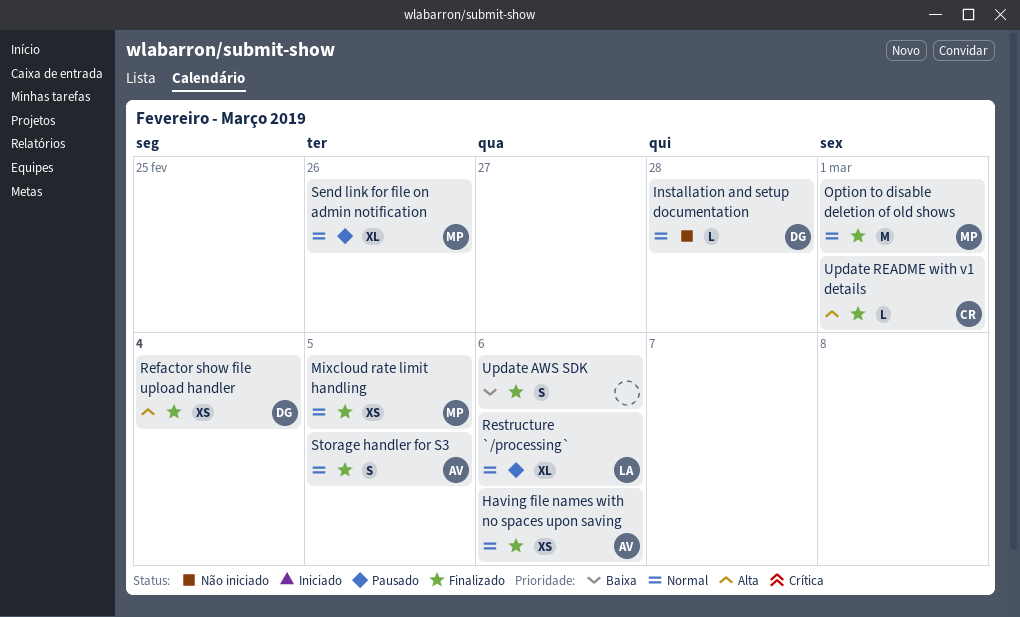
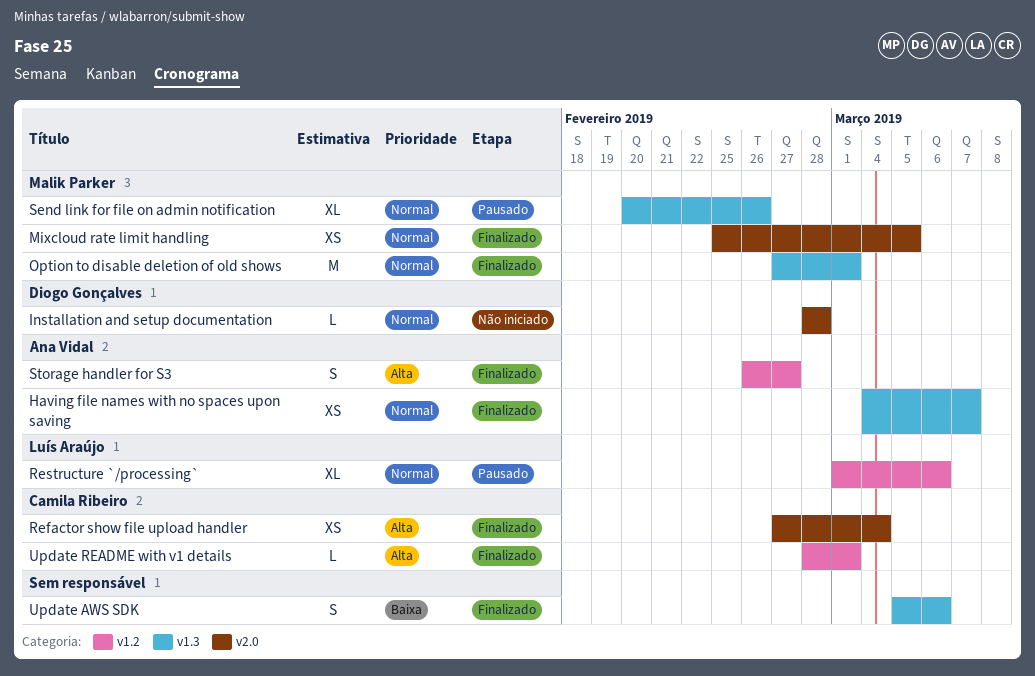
Having file names with no spaces upon saving, due: Mar 6 -> Mar 7
Refactor show file upload handler, owner: Diogo Gonçalves -> Camila Ribeiro
Storage handler for S3, priority: Normal -> Alta
Storage handler for S3, due: Mar 5 -> Feb 27

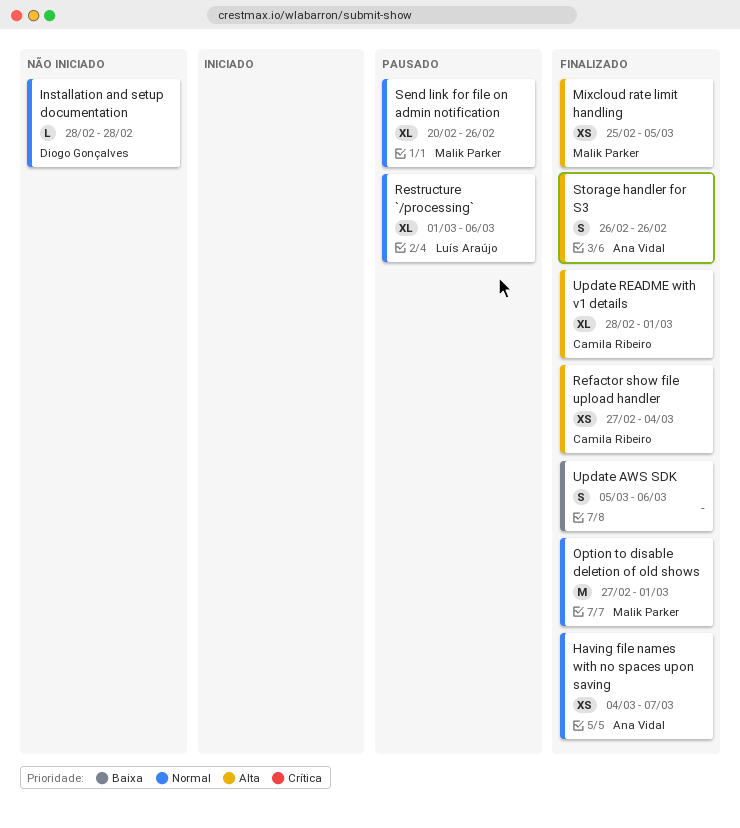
Mixcloud rate limit handling, priority: Normal -> Alta
Storage handler for S3, due: Feb 27 -> Feb 26
Update README with v1 details, estimate: L -> XL

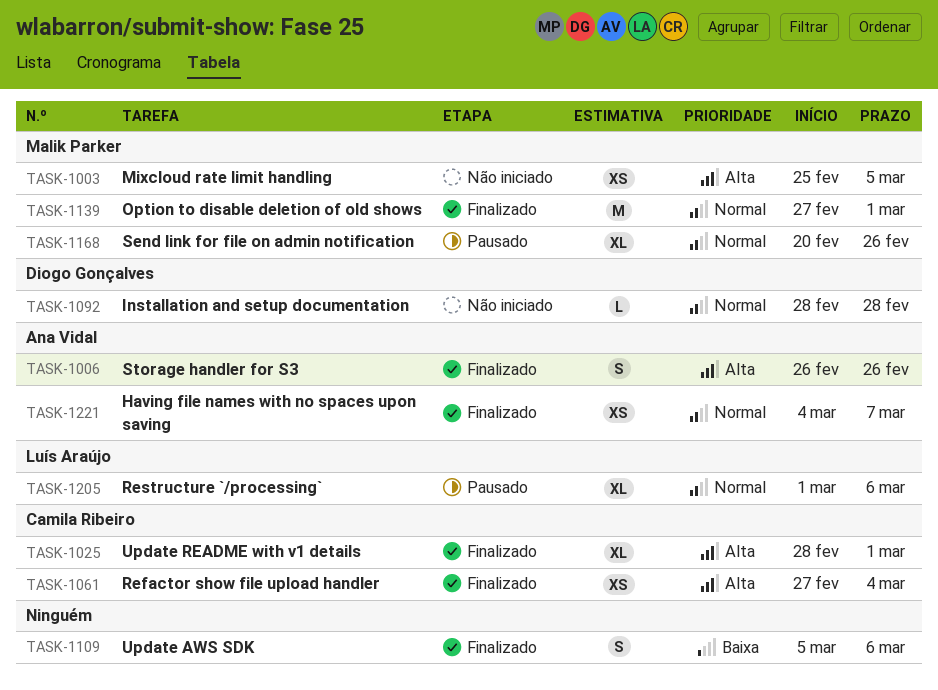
Mixcloud rate limit handling, status: Finalizado -> Não iniciado

